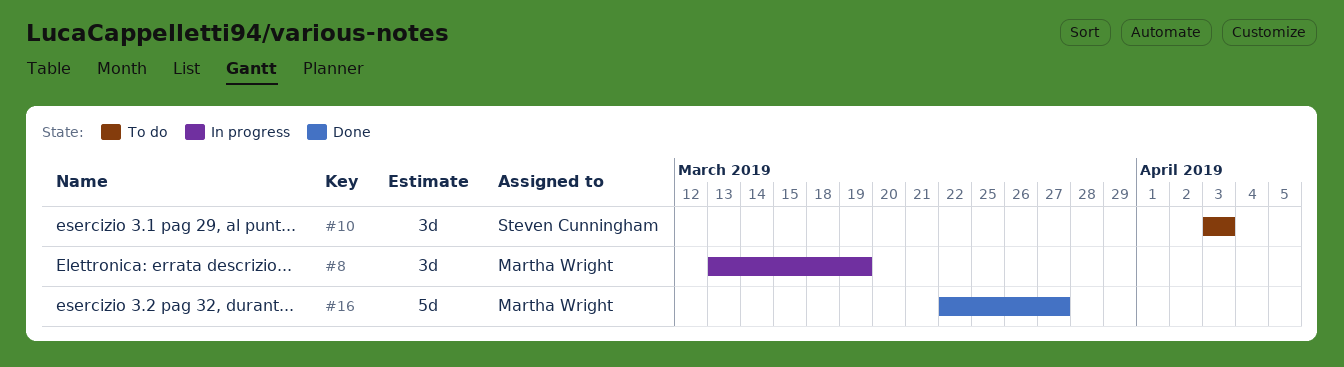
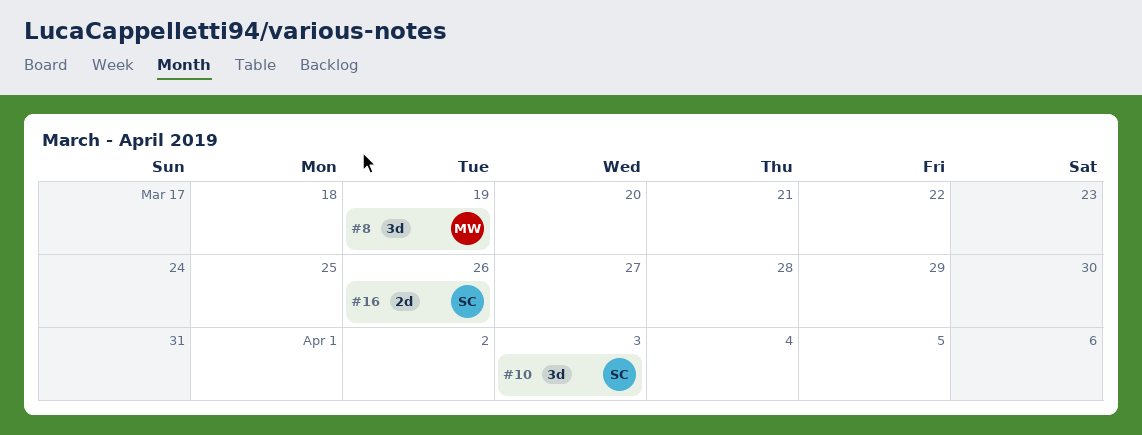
#16, owner: Martha Wright -> Steven Cunningham
#16, estimate: 5d -> 2d
#16, due: Mar 27 -> Mar 26

